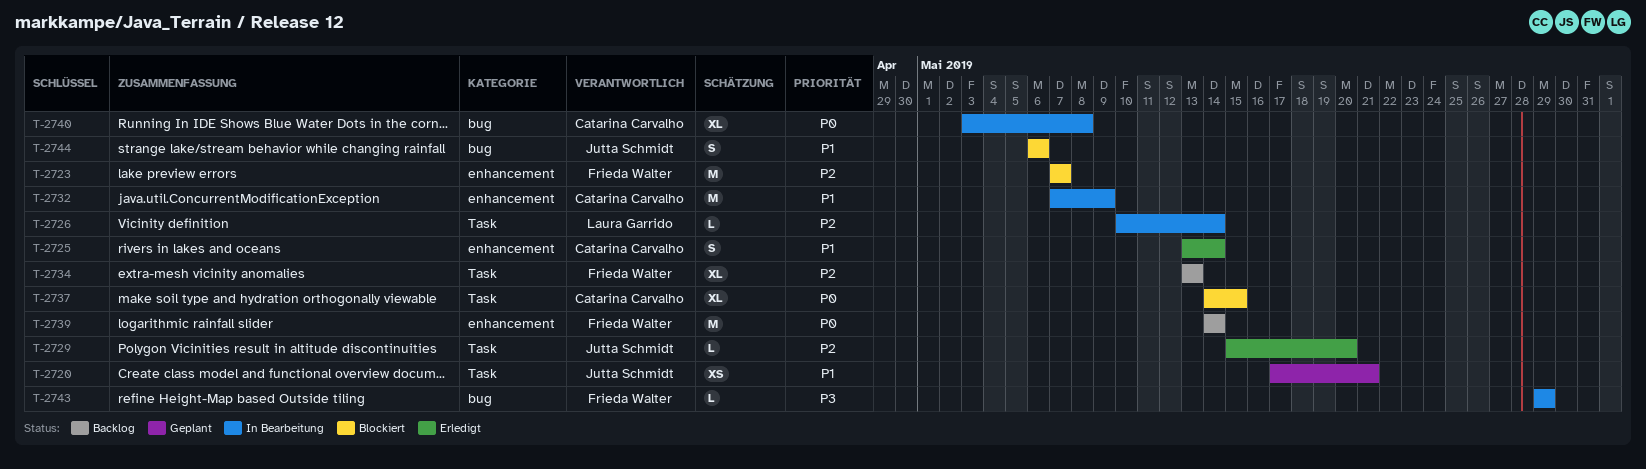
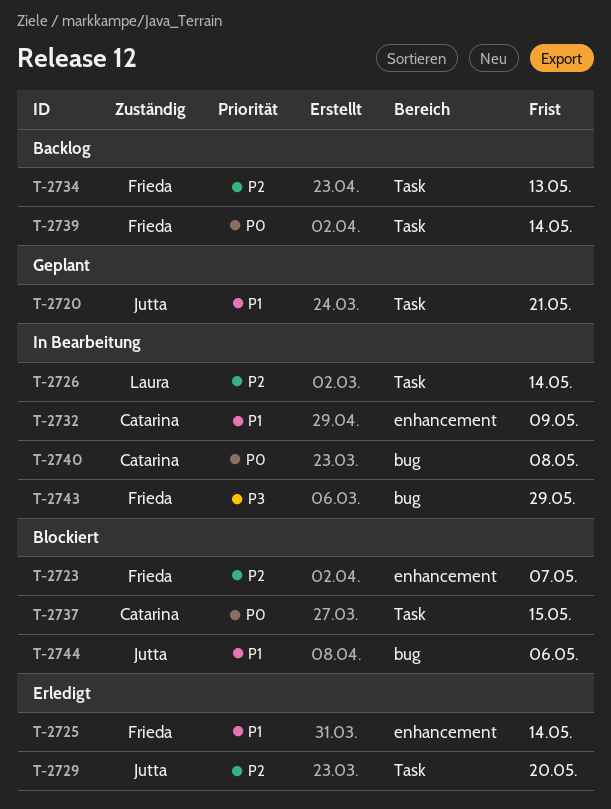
T-2725, owner: Catarina Carvalho -> Frieda Walter
T-2739, label: enhancement -> Task

